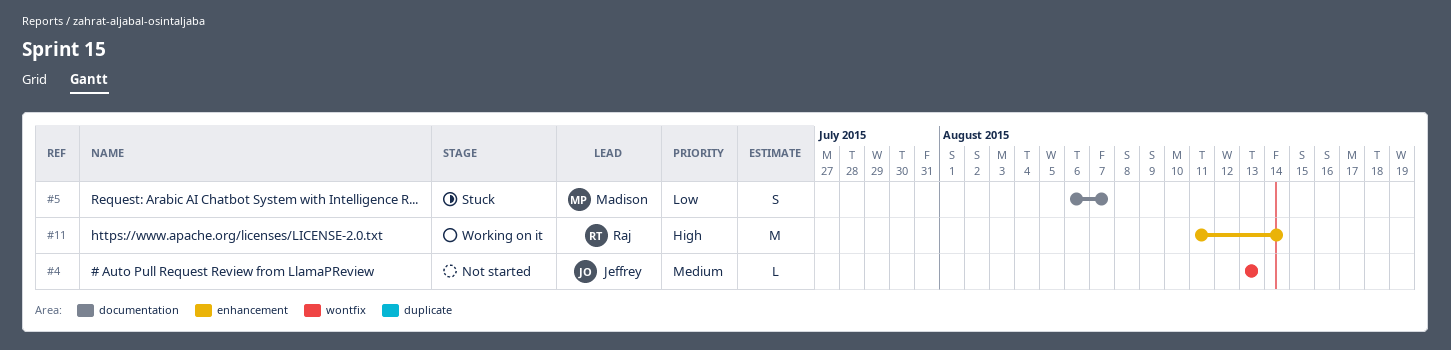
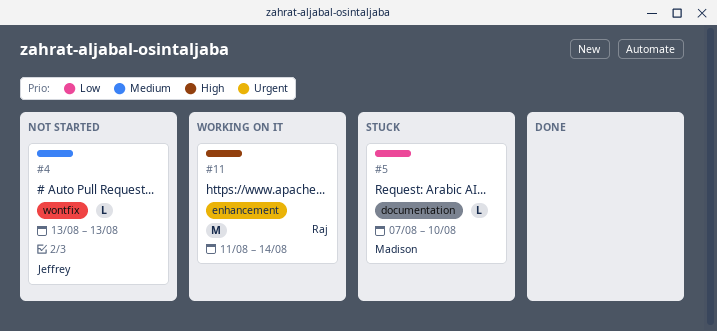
#5, estimate: S -> L
#5, start: Aug 6 -> Aug 7
#5, due: Aug 7 -> Aug 10

